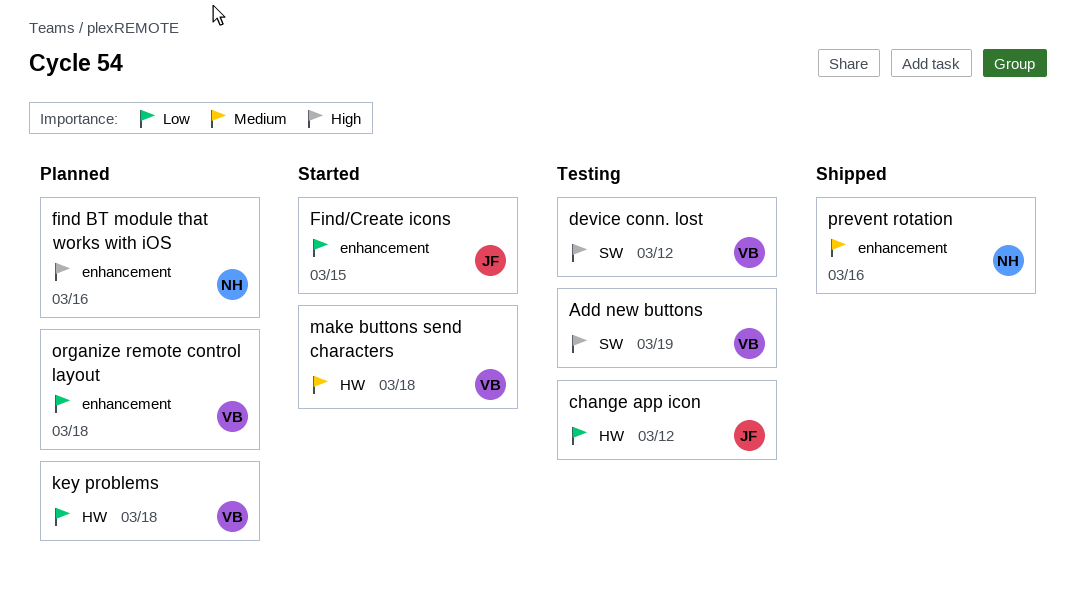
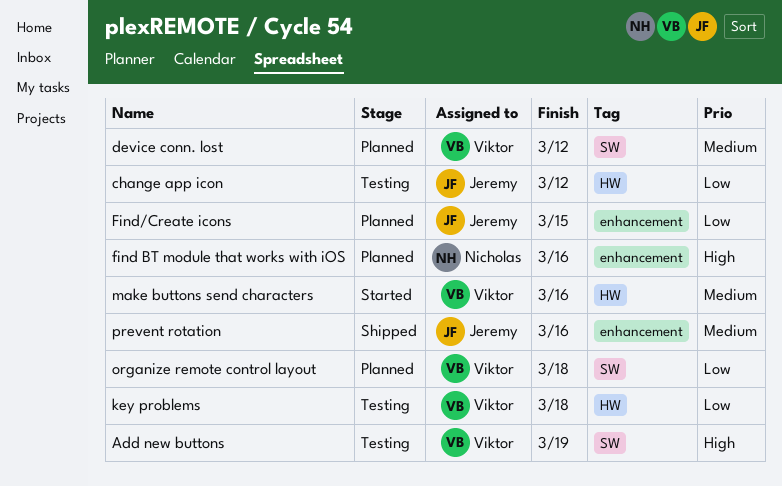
device conn. lost, status: Testing -> Planned
device conn. lost, priority: High -> Medium
Find/Create icons, status: Started -> Planned
key problems, status: Planned -> Testing
make buttons send characters, due: Mar 18 -> Mar 16
organize remote control layout, label: enhancement -> SW
prevent rotation, owner: Nicholas -> Jeremy

